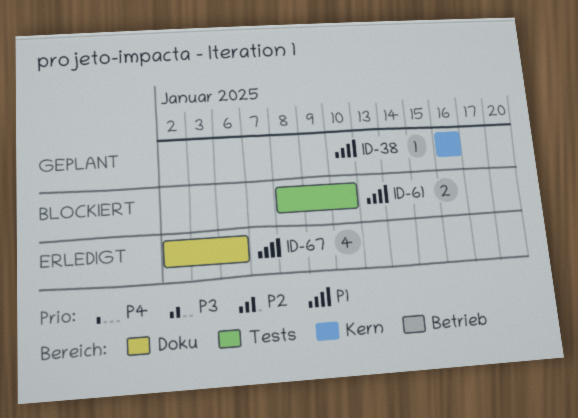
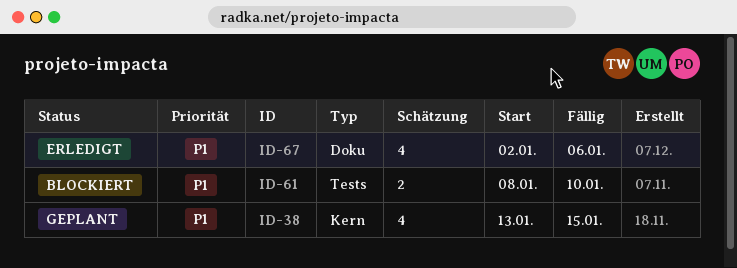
ID-38, estimate: 1 -> 4
ID-38, start: Jan 16 -> Jan 13
ID-38, due: Jan 16 -> Jan 15

